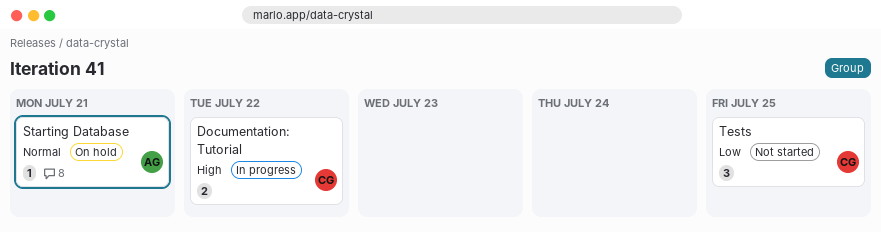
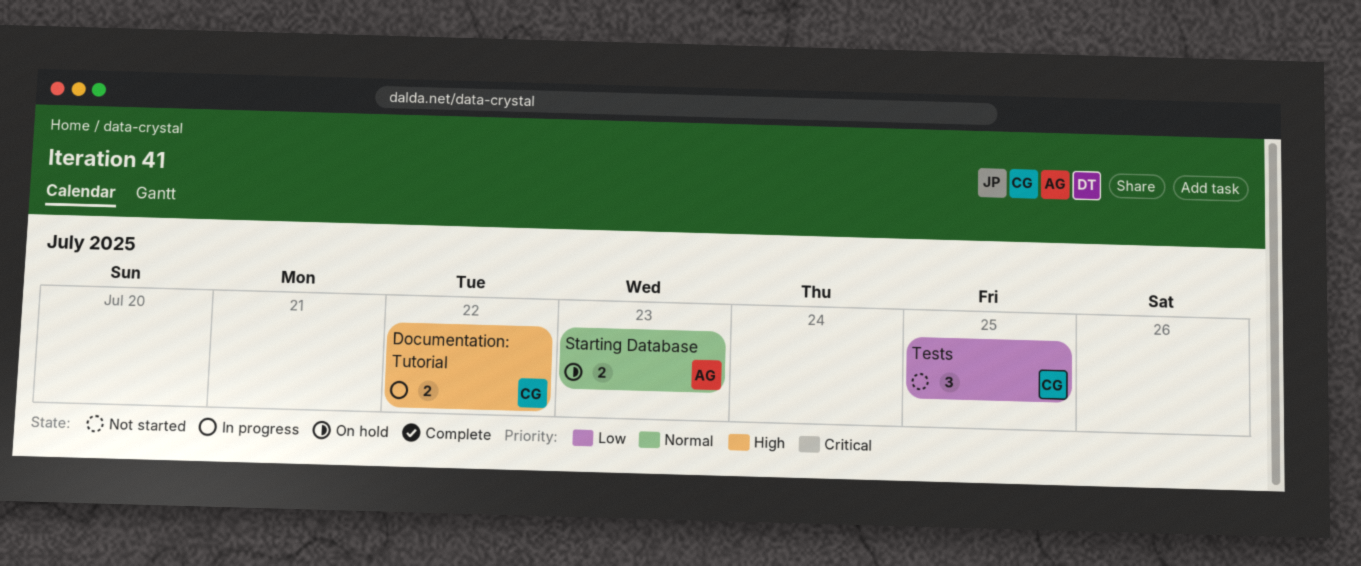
Starting Database, estimate: 1 -> 2
Starting Database, due: Jul 21 -> Jul 23

